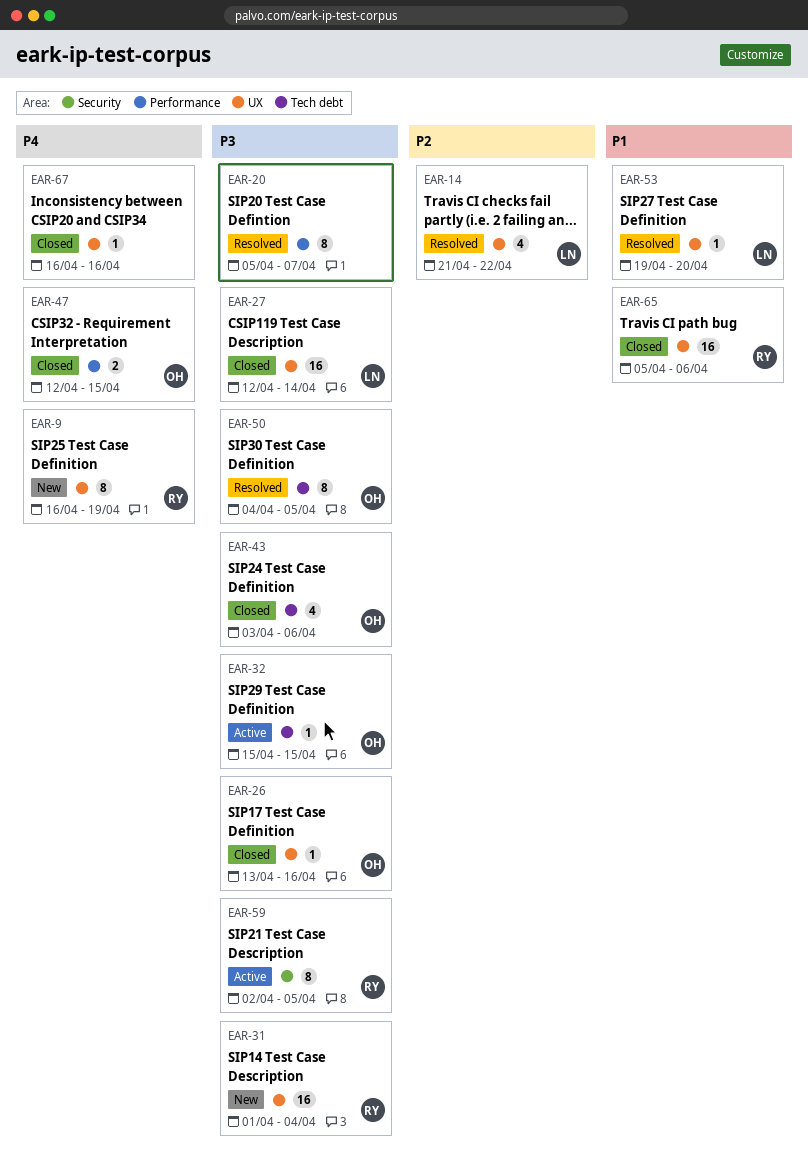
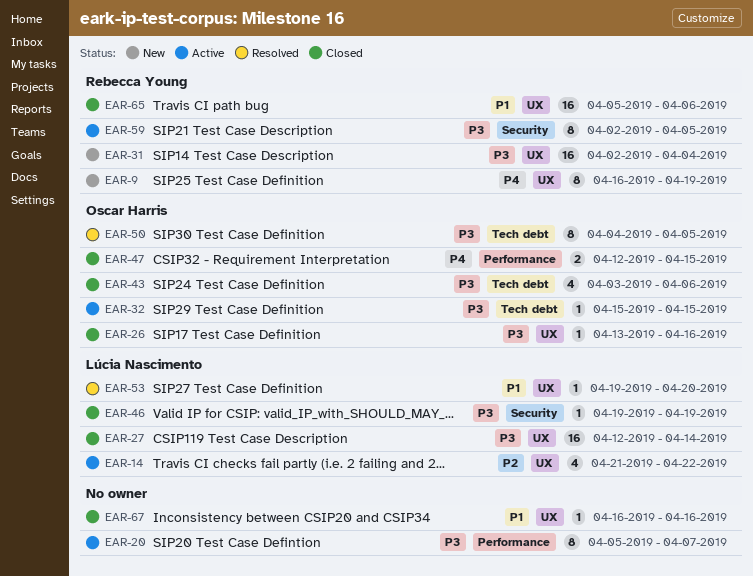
EAR-14, status: Resolved -> Active
EAR-20, status: Resolved -> Active
EAR-31, start: Apr 1 -> Apr 2
EAR-46: none -> present
EAR-67, priority: P4 -> P1

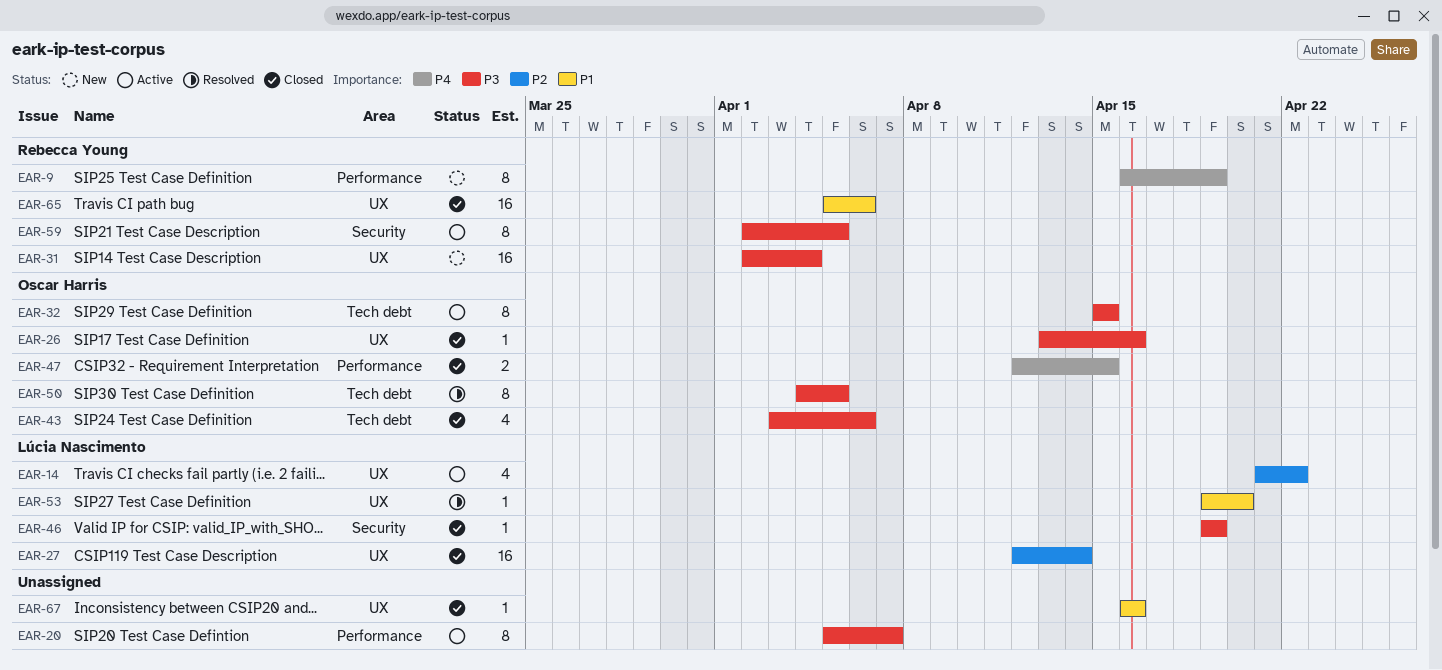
EAR-9, label: UX -> Performance
EAR-27, priority: P3 -> P2
EAR-32, estimate: 1 -> 8

